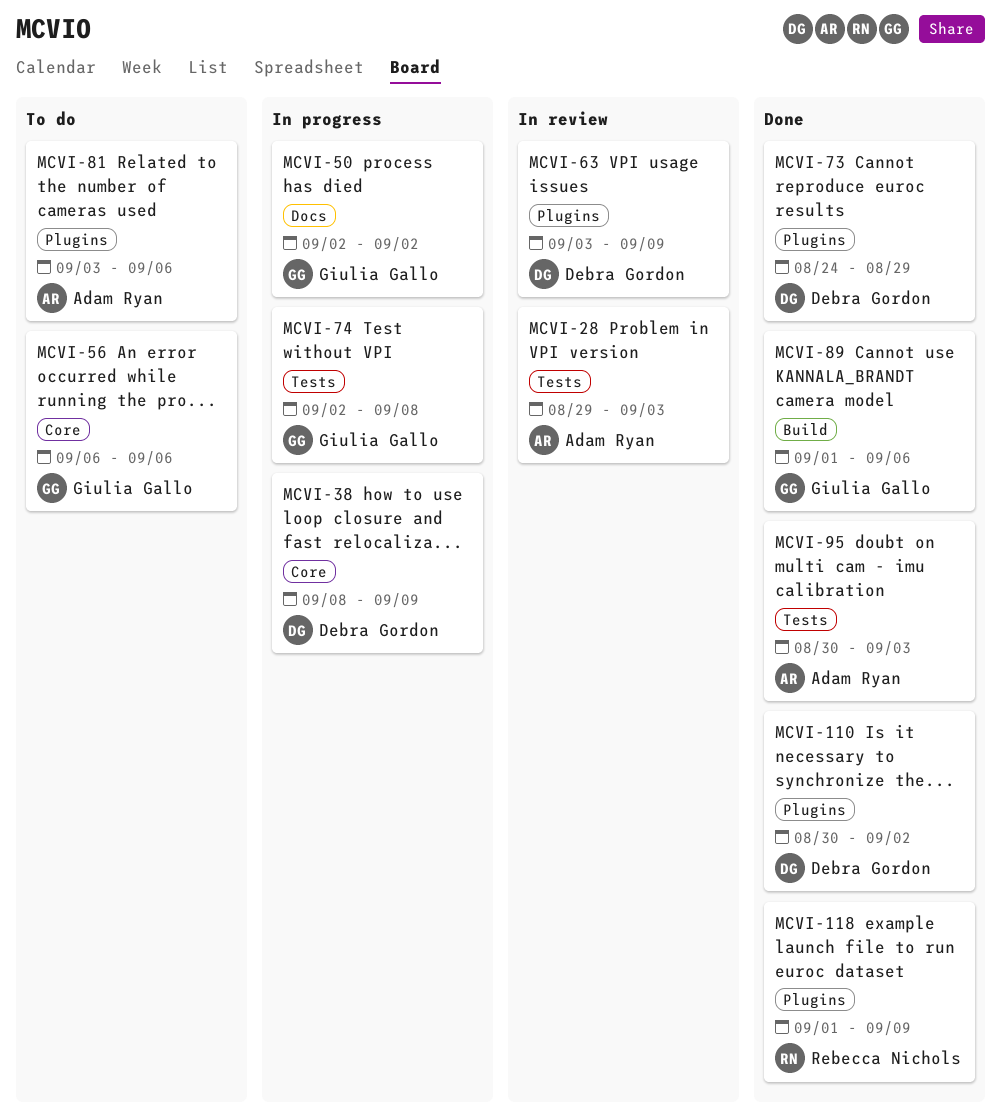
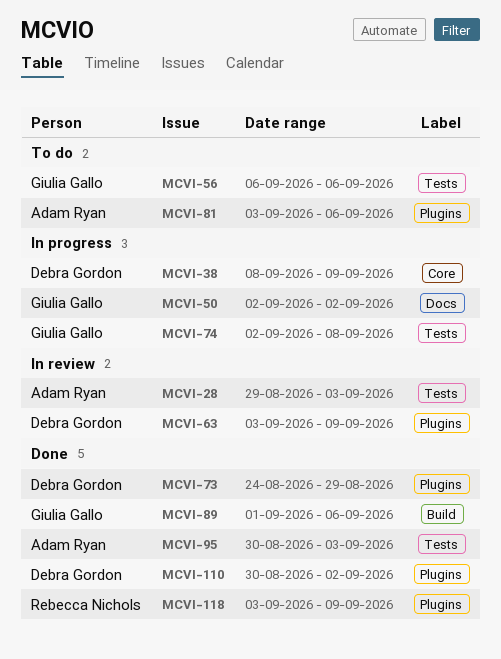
MCVI-56, label: Core -> Tests
MCVI-118, start: Sep 1 -> Sep 3

